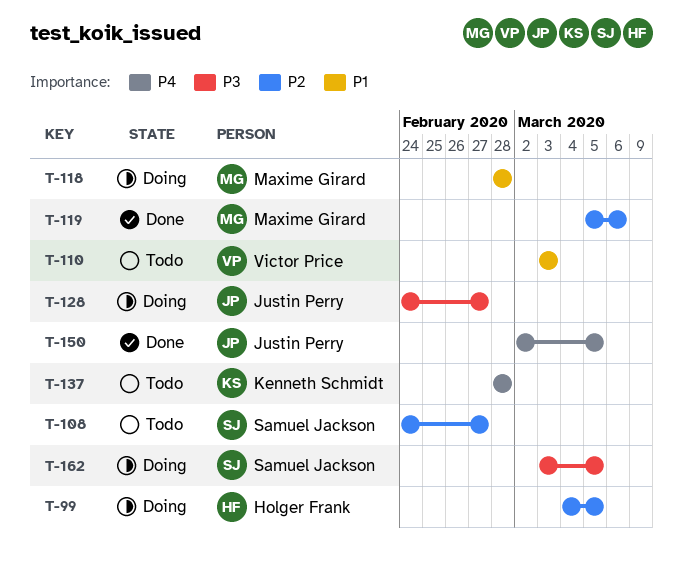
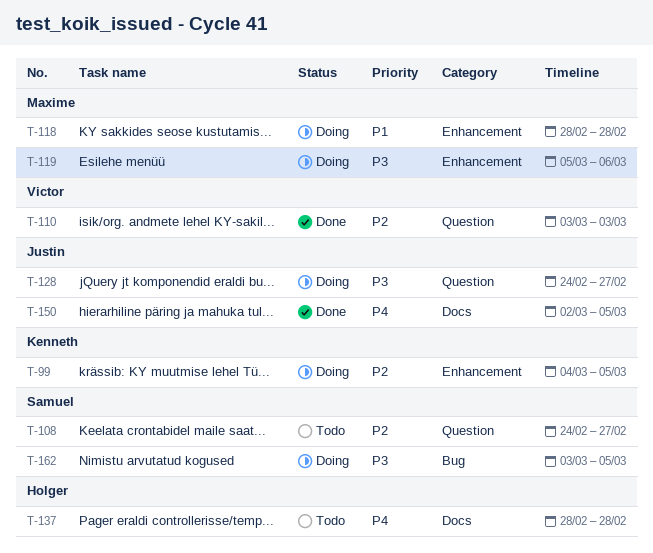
T-99, owner: Holger Frank -> Kenneth Schmidt
T-110, status: Todo -> Done
T-110, priority: P1 -> P2
T-119, status: Done -> Doing
T-119, priority: P2 -> P3
T-137, owner: Kenneth Schmidt -> Holger Frank

